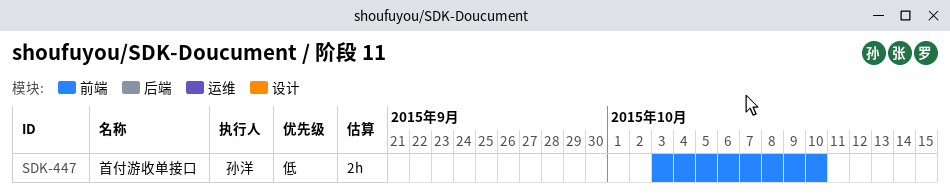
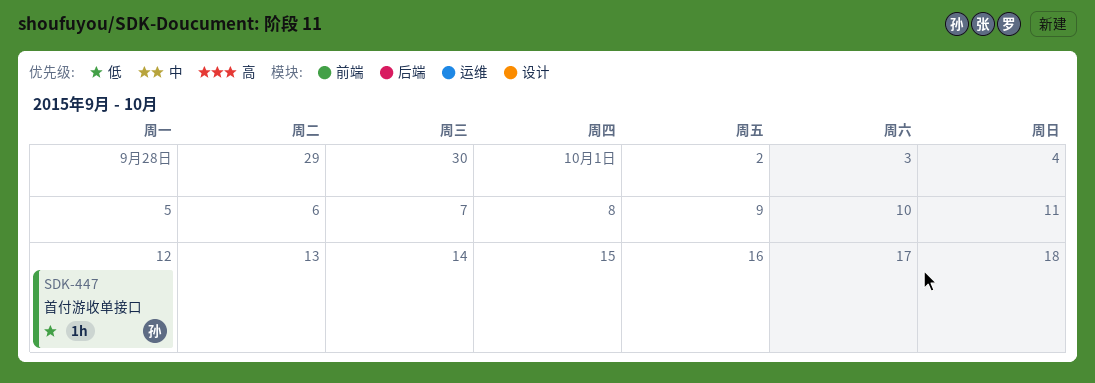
SDK-447, estimate: 2h -> 1h
SDK-447, due: Oct 10 -> Oct 12

